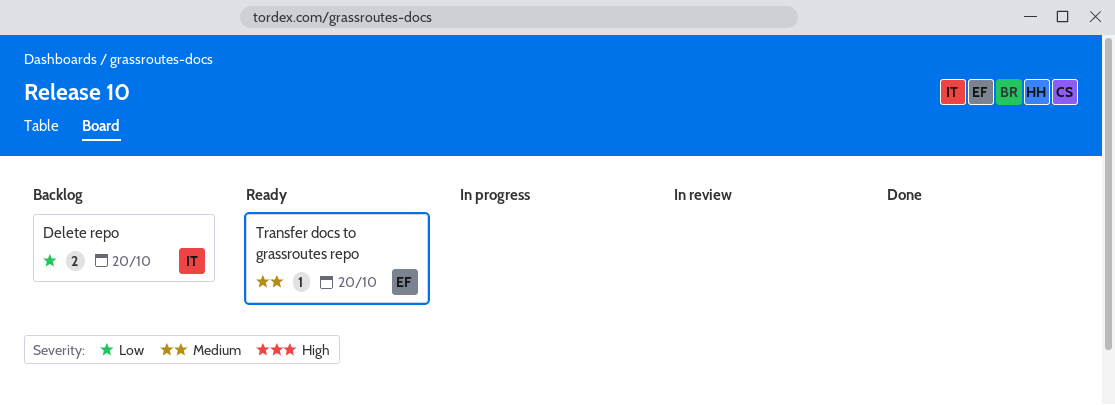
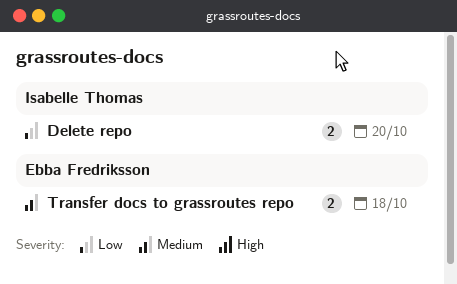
Transfer docs to grassroutes repo, estimate: 1 -> 2
Transfer docs to grassroutes repo, due: Oct 20 -> Oct 18

